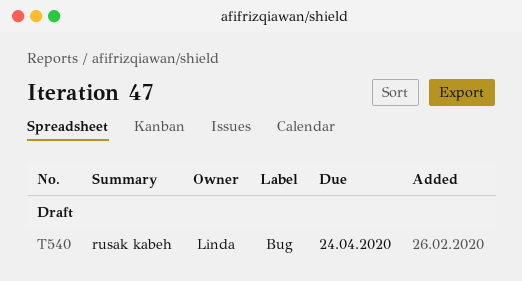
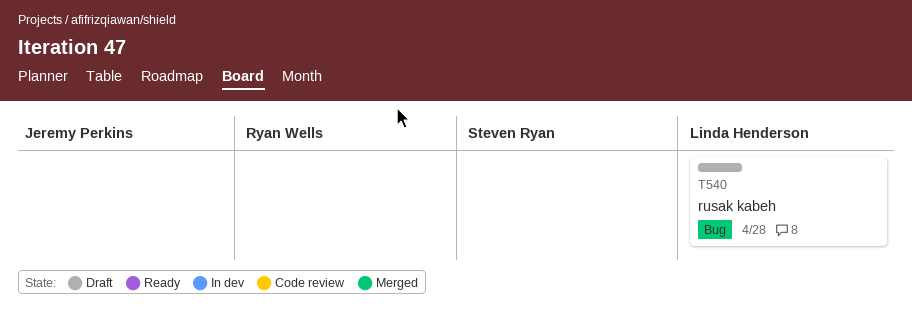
T540, due: Apr 24 -> Apr 28

